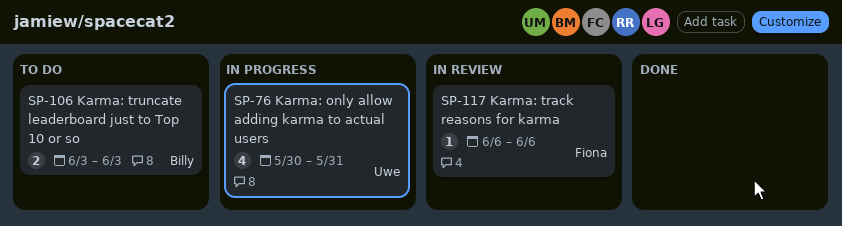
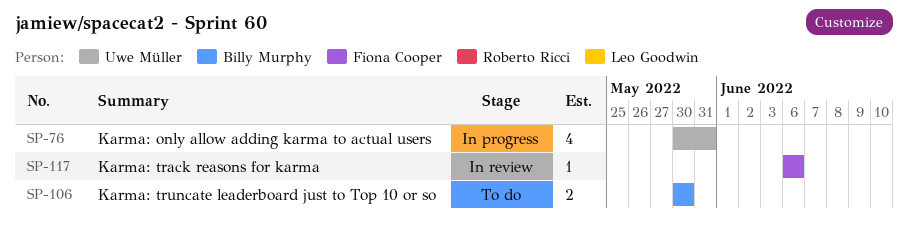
SP-106, start: Jun 3 -> May 30
SP-106, due: Jun 3 -> May 30

